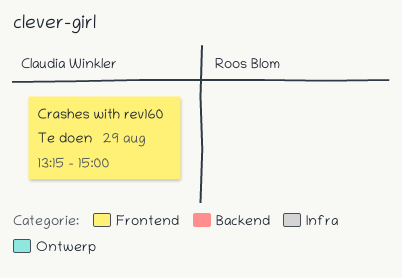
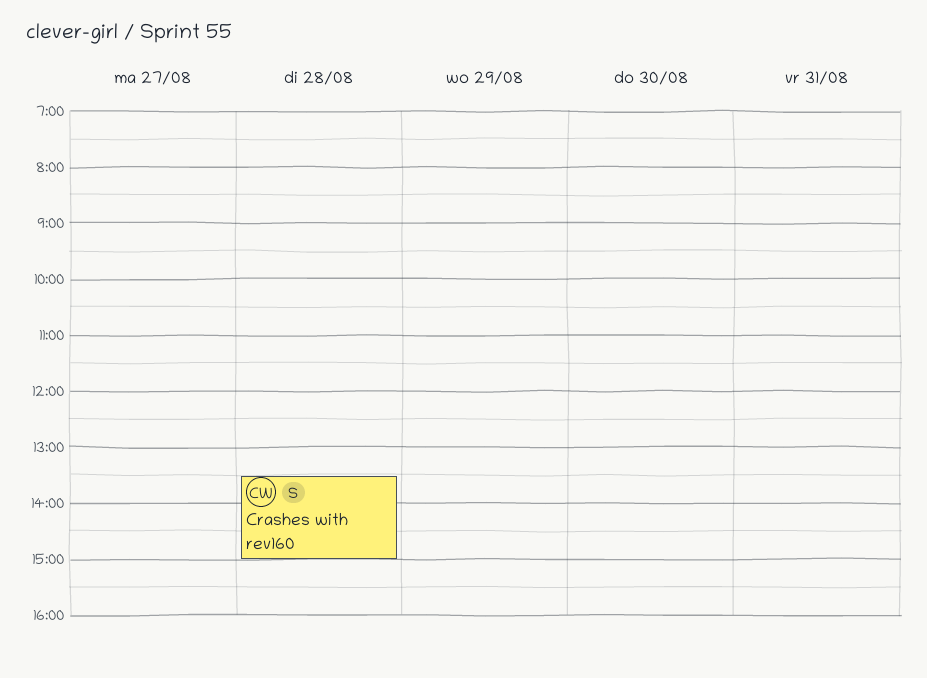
Crashes with rev160, day: Aug 29 -> Aug 28
Crashes with rev160, begins: 13:15 -> 13:30

